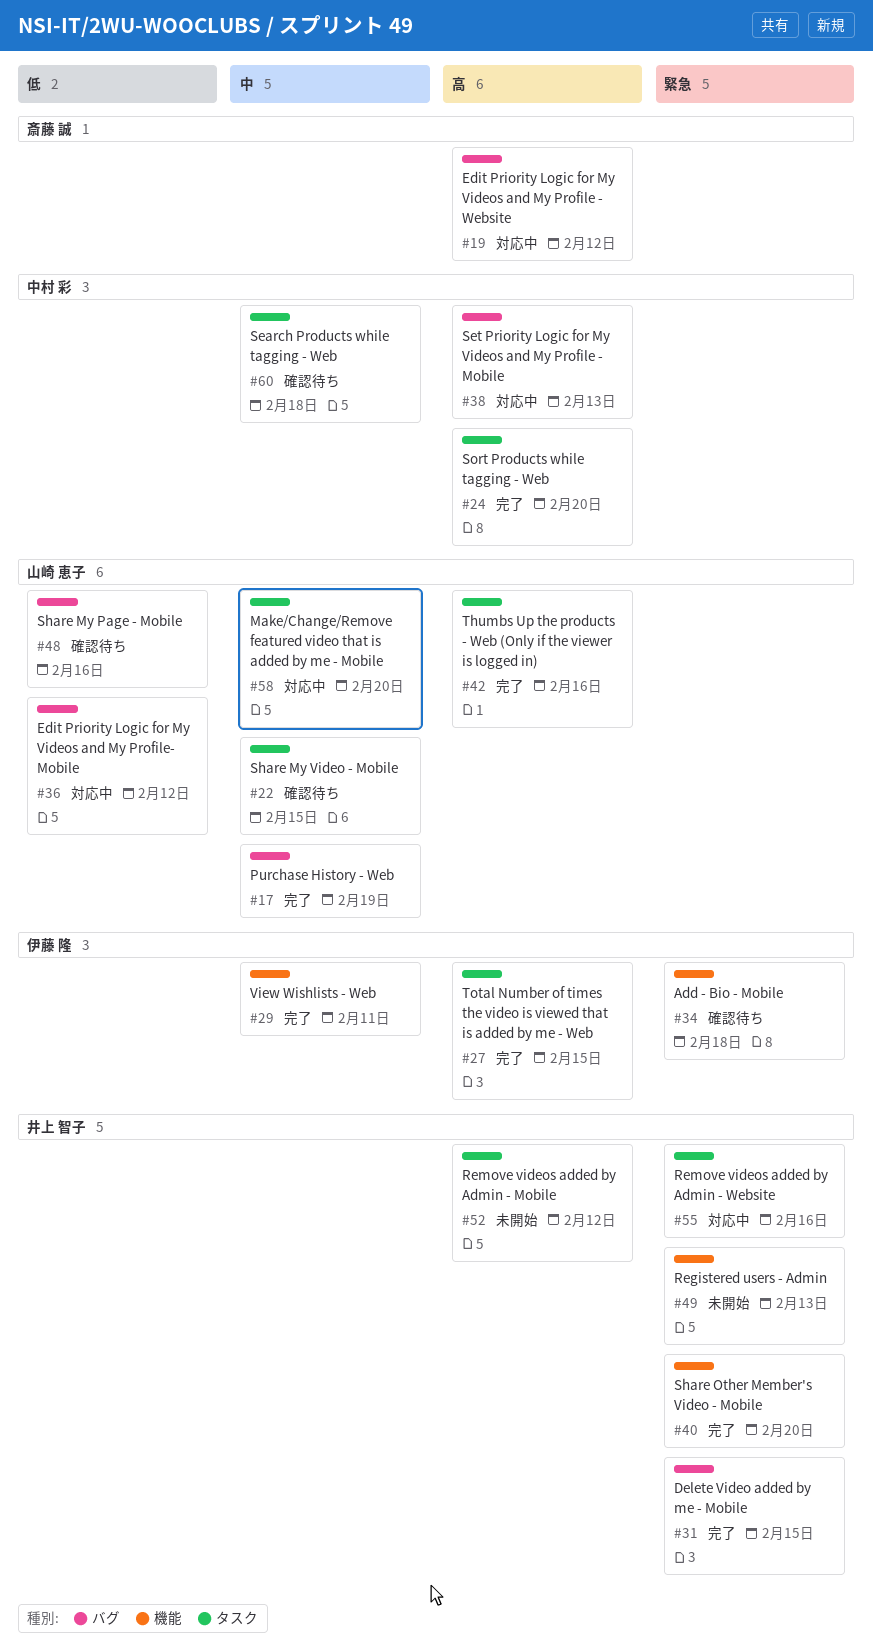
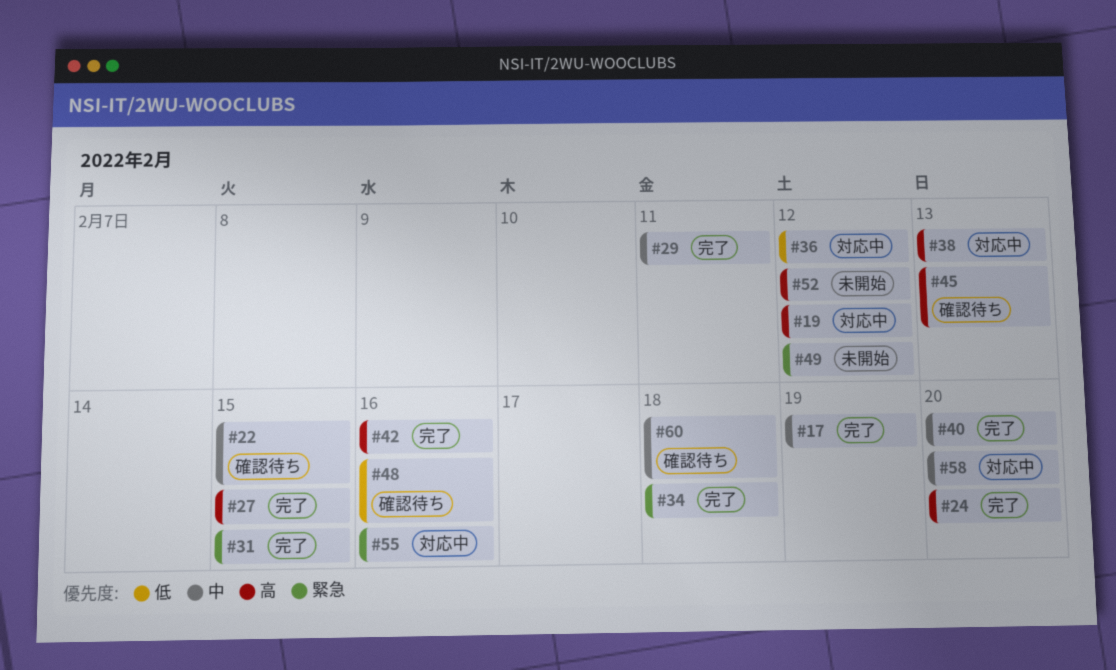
#34, status: 確認待ち -> 完了
#40, priority: 緊急 -> 中
#45: none -> present
#49, due: Feb 13 -> Feb 12

